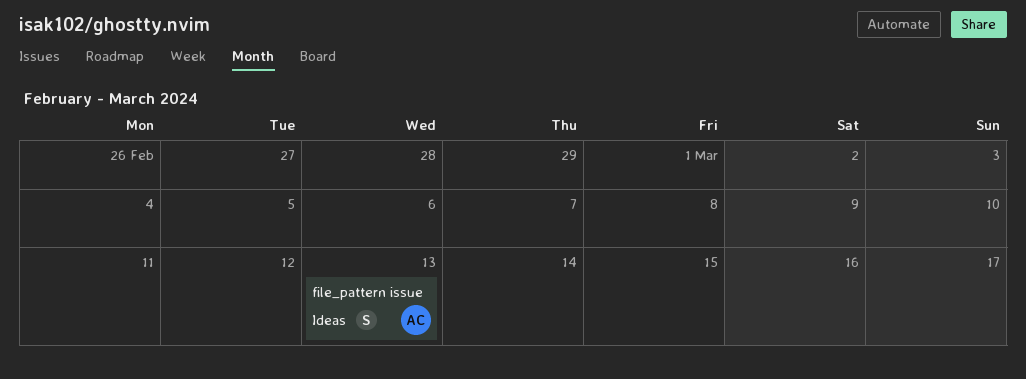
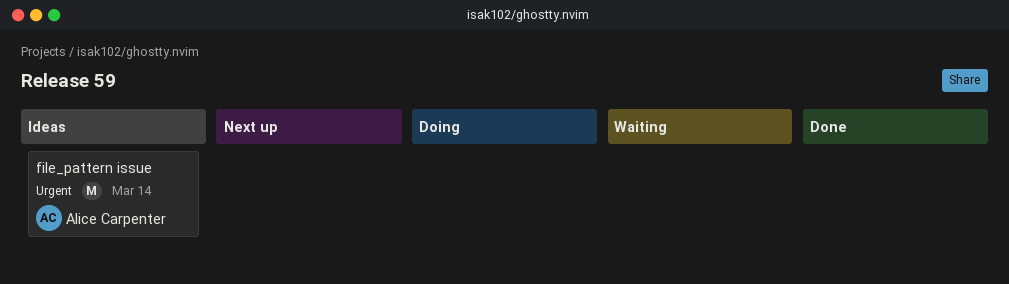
file_pattern issue, estimate: S -> M
file_pattern issue, due: Mar 13 -> Mar 14

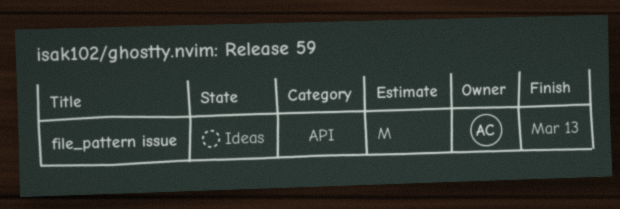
file_pattern issue, due: Mar 14 -> Mar 13

